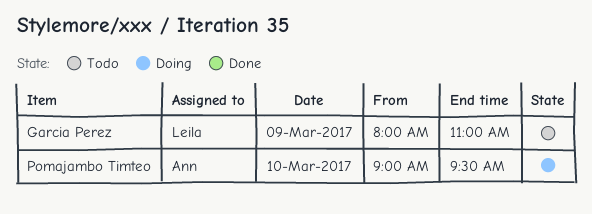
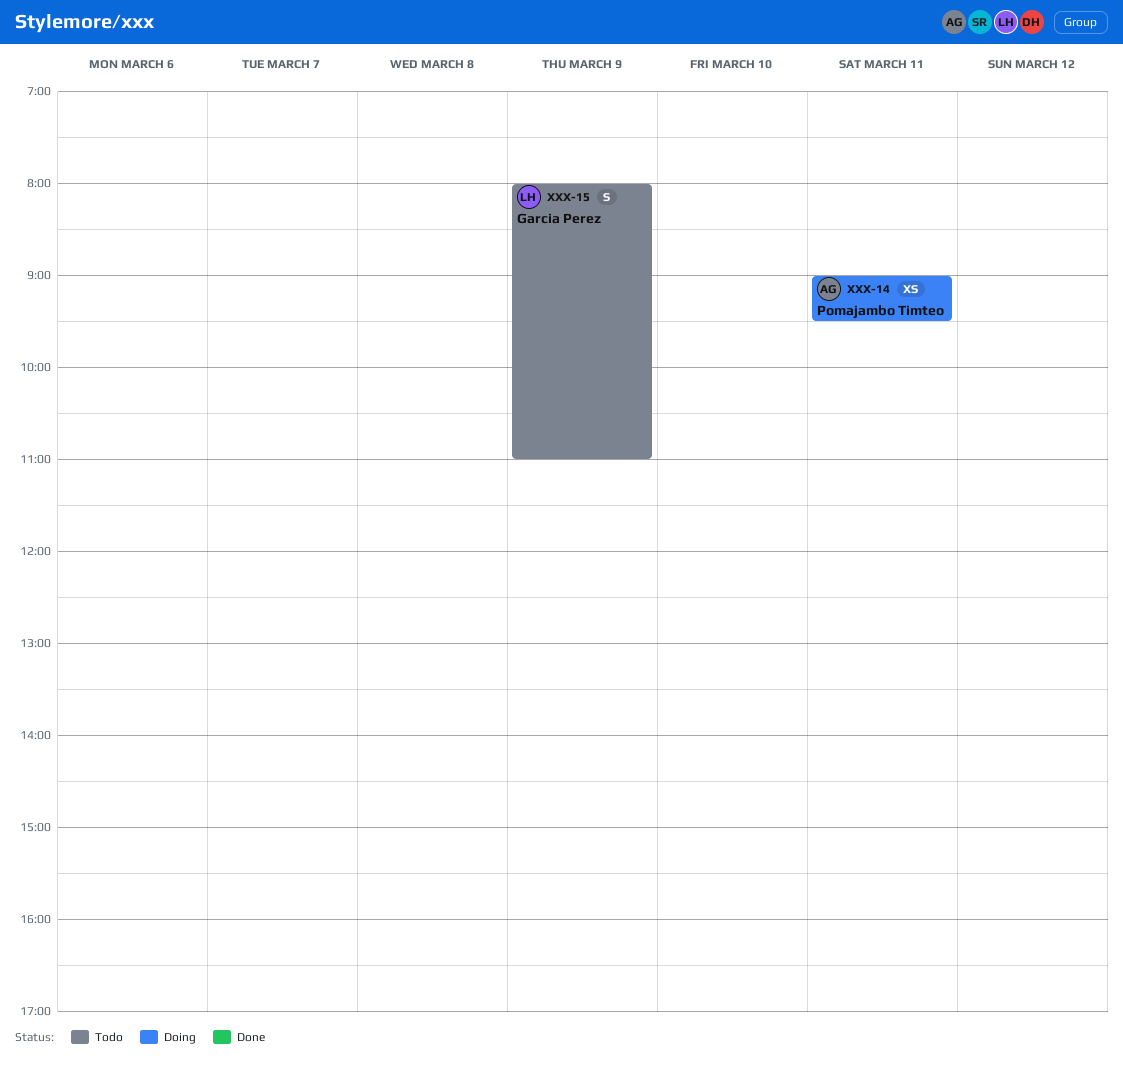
Pomajambo Timteo, day: Mar 10 -> Mar 11

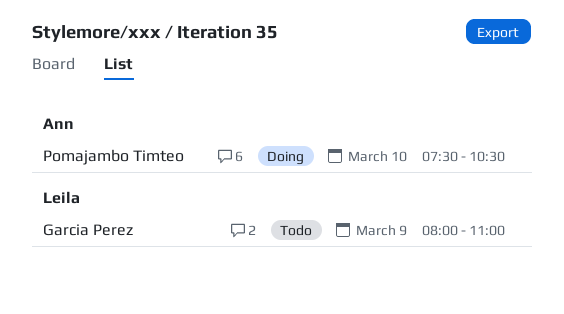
Pomajambo Timteo, day: Mar 11 -> Mar 10
Pomajambo Timteo, begins: 09:00 -> 07:30
Pomajambo Timteo, ends: 09:30 -> 10:30

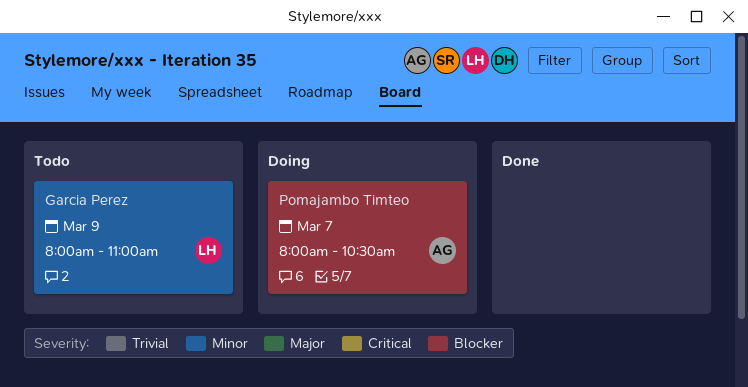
Pomajambo Timteo, day: Mar 10 -> Mar 7
Pomajambo Timteo, begins: 07:30 -> 08:00

